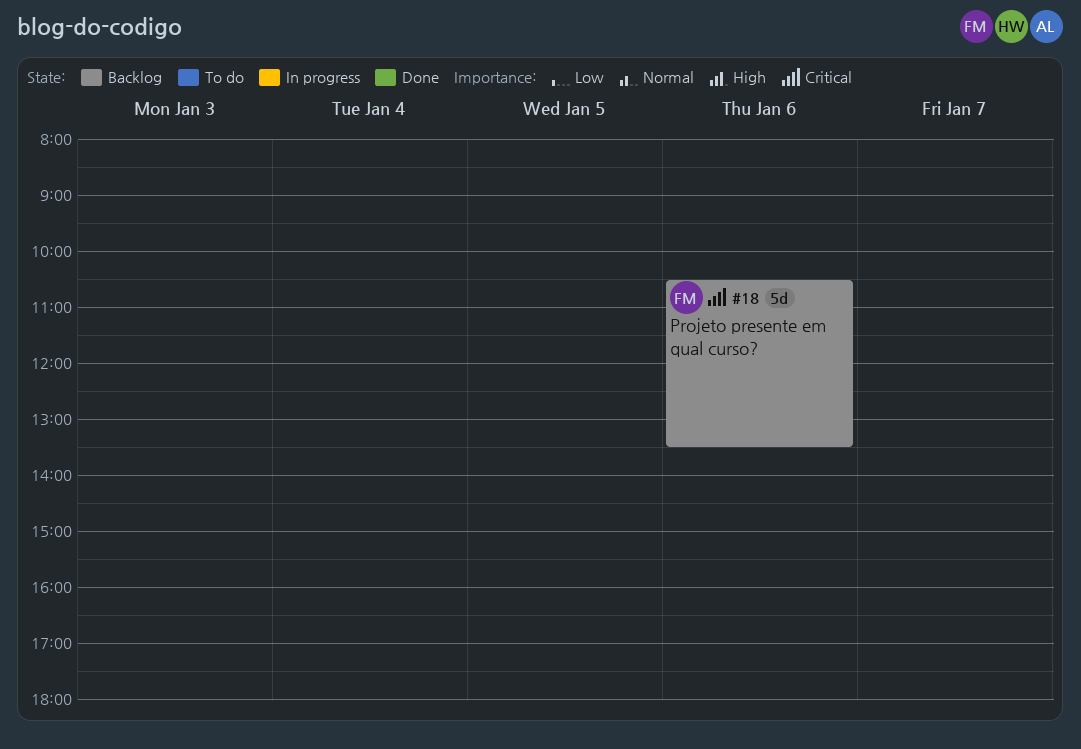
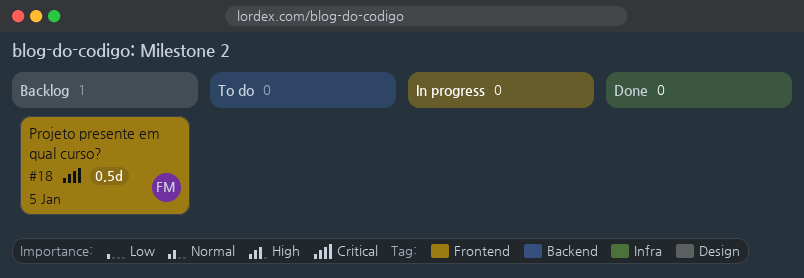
#18, estimate: 5d -> 0.5d
#18, day: Jan 6 -> Jan 5

